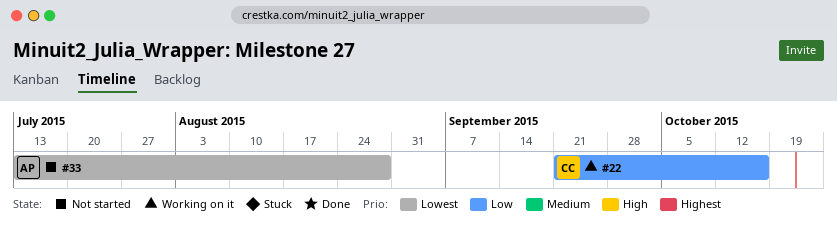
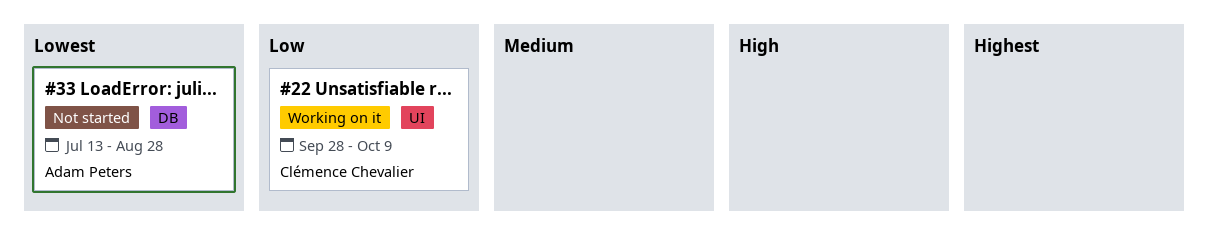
#22, start: Sep 21 -> Sep 28
#22, due: Oct 16 -> Oct 9

